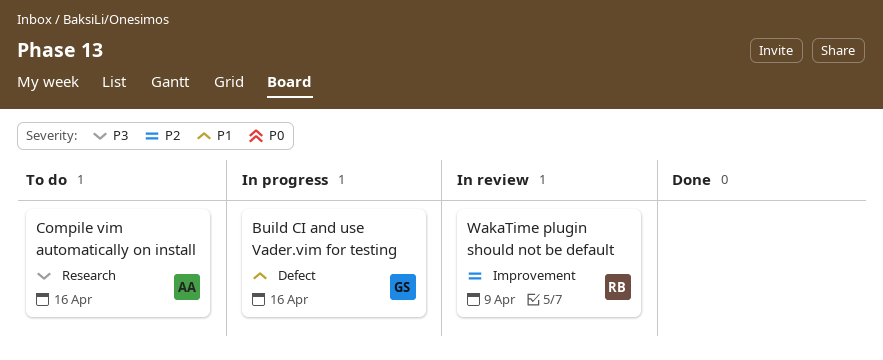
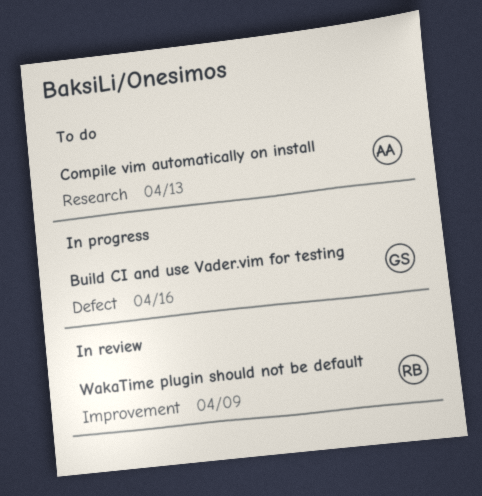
Compile vim automatically on install, due: Apr 16 -> Apr 13

